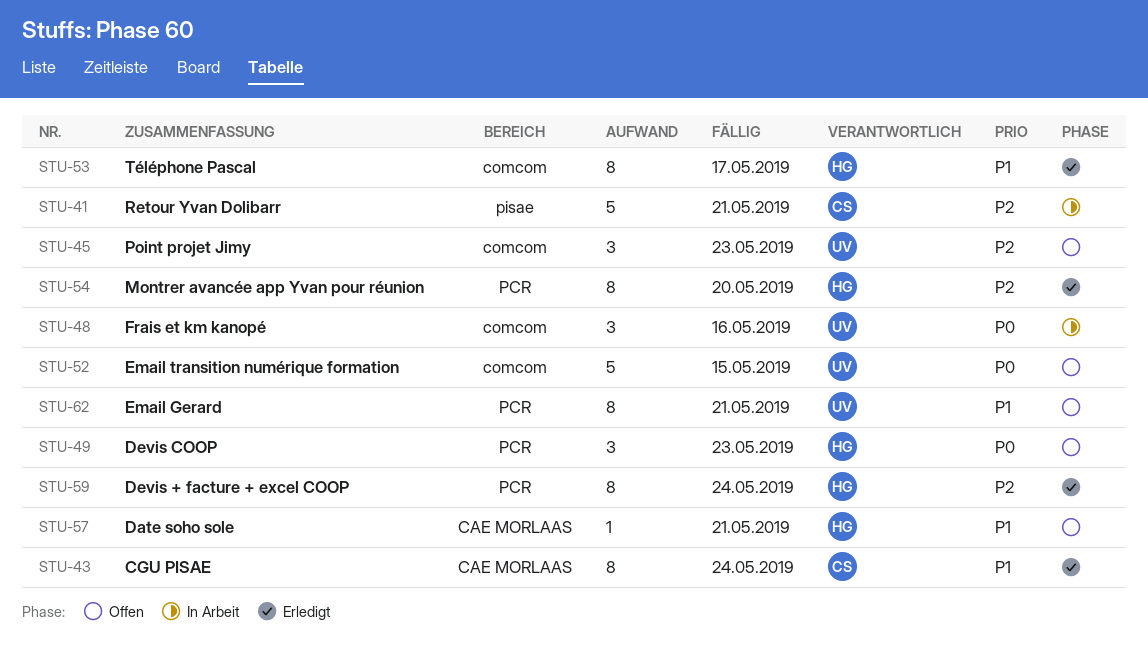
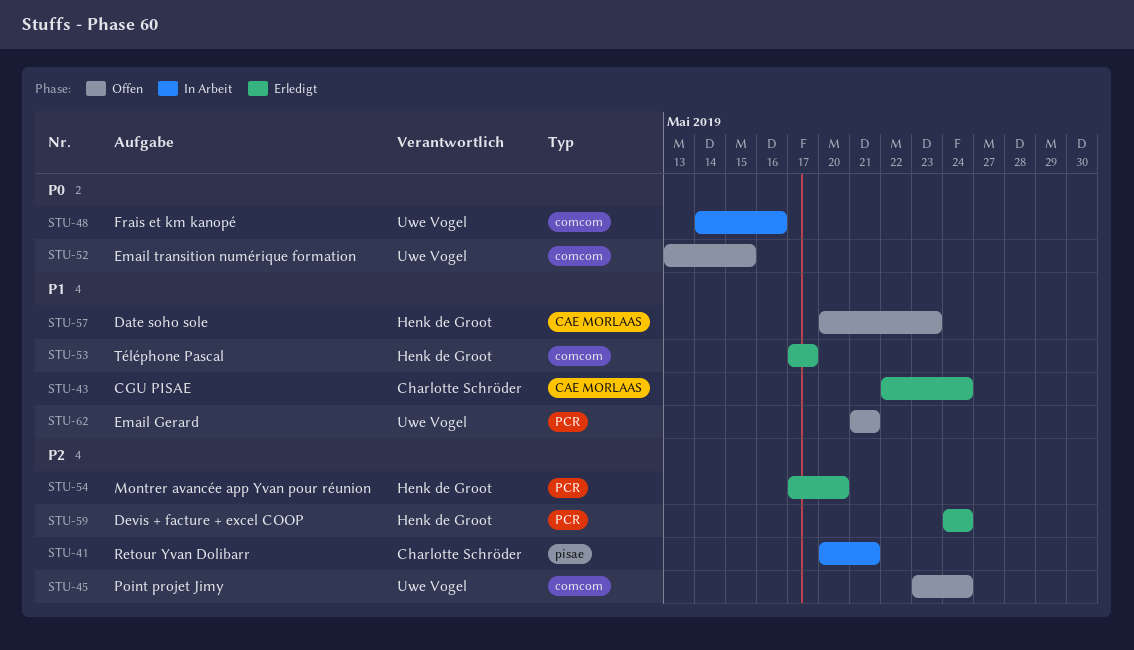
STU-45, due: May 23 -> May 24
STU-49: present -> none
STU-57, due: May 21 -> May 23

